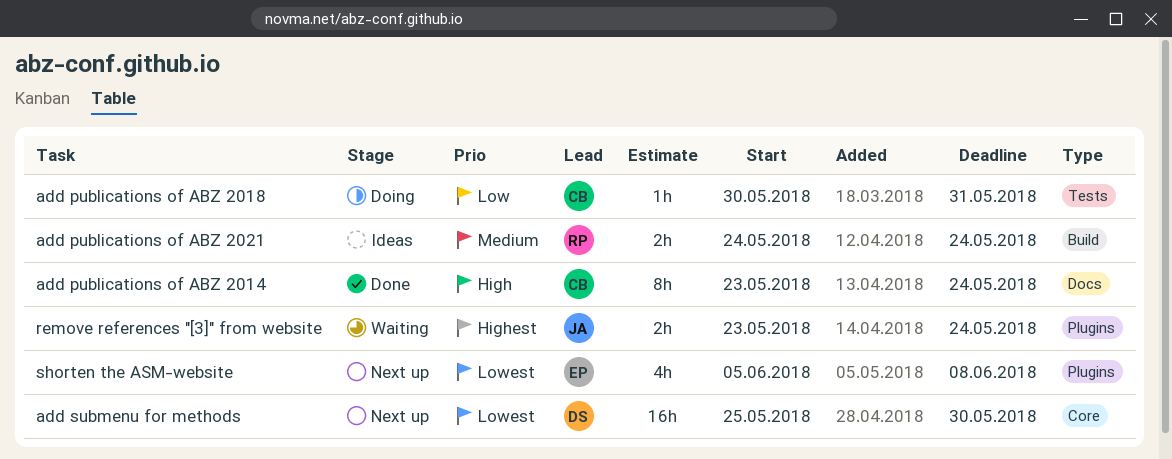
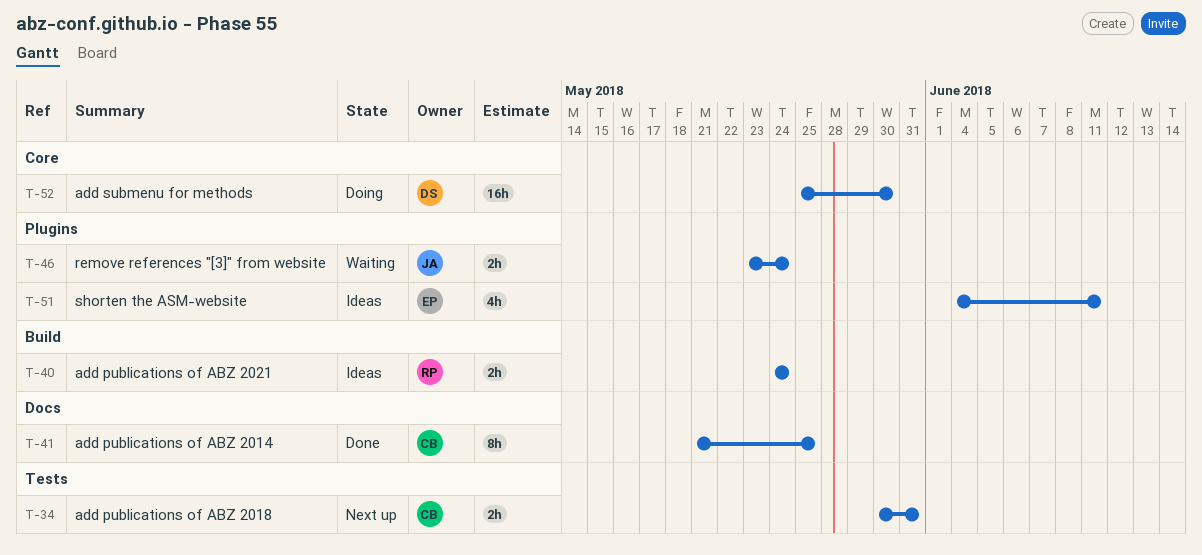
add publications of ABZ 2014, start: May 23 -> May 21
add publications of ABZ 2014, due: May 24 -> May 25
add publications of ABZ 2018, status: Doing -> Next up
add publications of ABZ 2018, estimate: 1h -> 2h
add submenu for methods, status: Next up -> Doing
shorten the ASM-website, status: Next up -> Ideas
shorten the ASM-website, start: Jun 5 -> Jun 4
shorten the ASM-website, due: Jun 8 -> Jun 11

